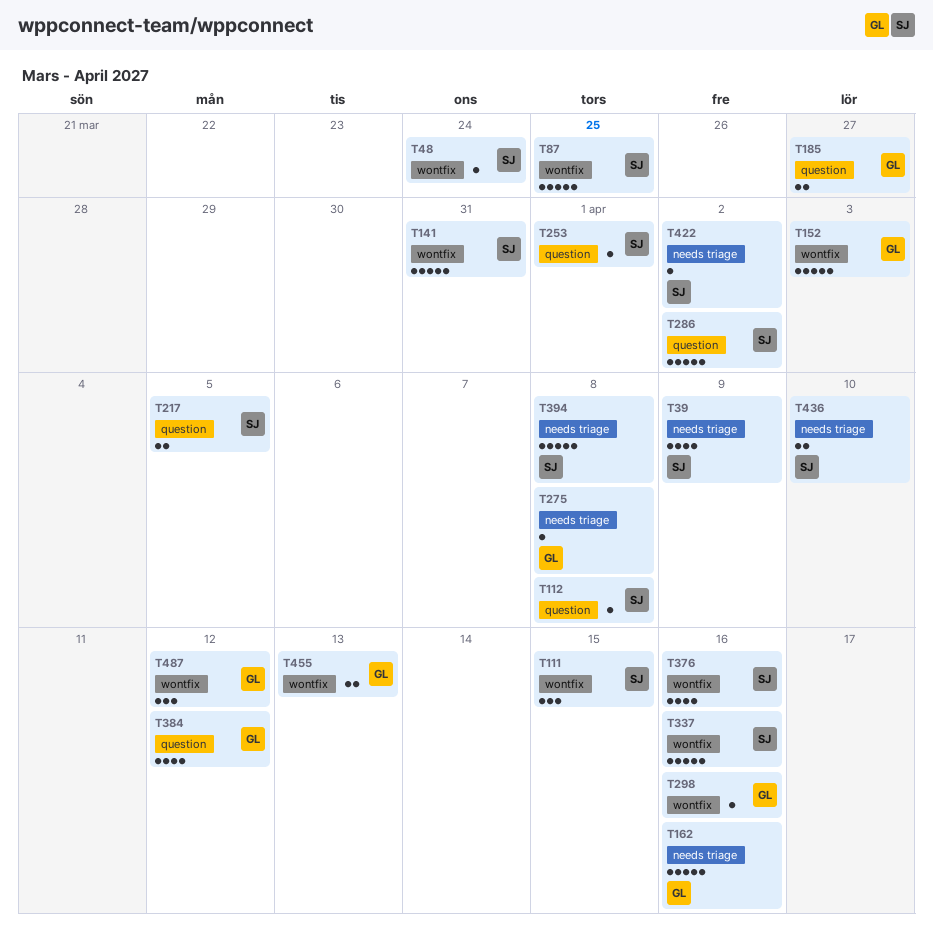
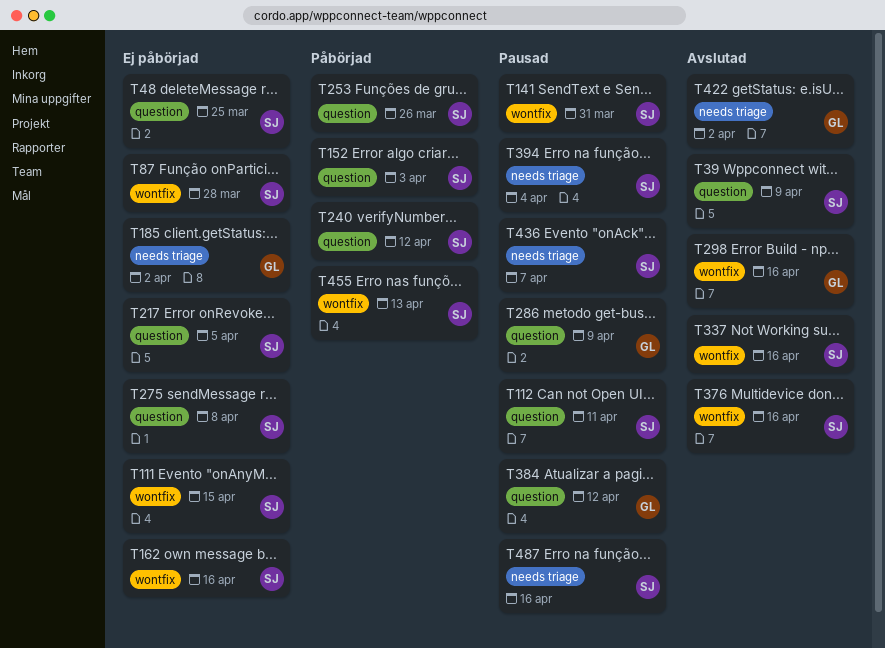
T39, label: needs triage -> question
T48, label: wontfix -> question
T48, due: Mar 24 -> Mar 25
T87, due: Mar 25 -> Mar 28
T112, due: Apr 8 -> Apr 11
T152, owner: GL -> SJ
T152, label: wontfix -> question
T162, owner: GL -> SJ
T162, label: needs triage -> wontfix
T185, label: question -> needs triage
T185, due: Mar 27 -> Apr 2
T240: none -> present
T253, due: Apr 1 -> Mar 26
T275, owner: GL -> SJ
T275, label: needs triage -> question
T286, owner: SJ -> GL
T286, due: Apr 2 -> Apr 9
T394, due: Apr 8 -> Apr 4
T422, owner: SJ -> GL
T436, due: Apr 10 -> Apr 7
T455, owner: GL -> SJ
T487, owner: GL -> SJ
T487, label: wontfix -> needs triage
T487, due: Apr 12 -> Apr 16

